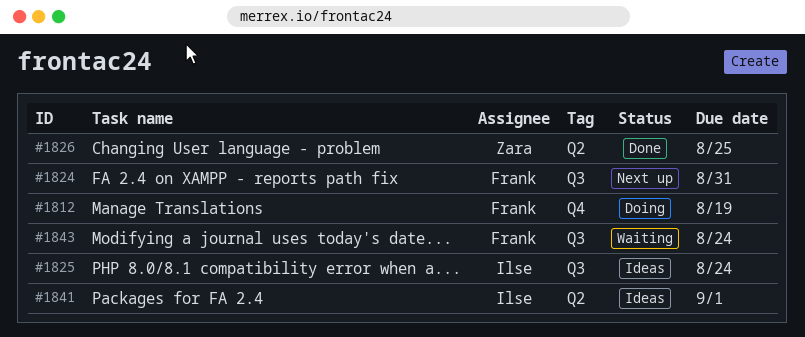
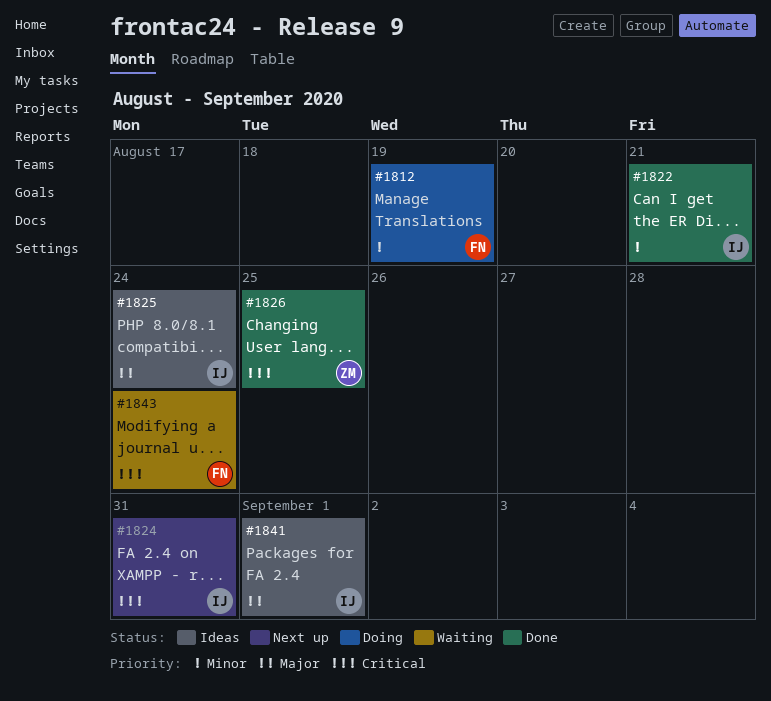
#1822: none -> present
#1824, owner: Frank -> Ilse

